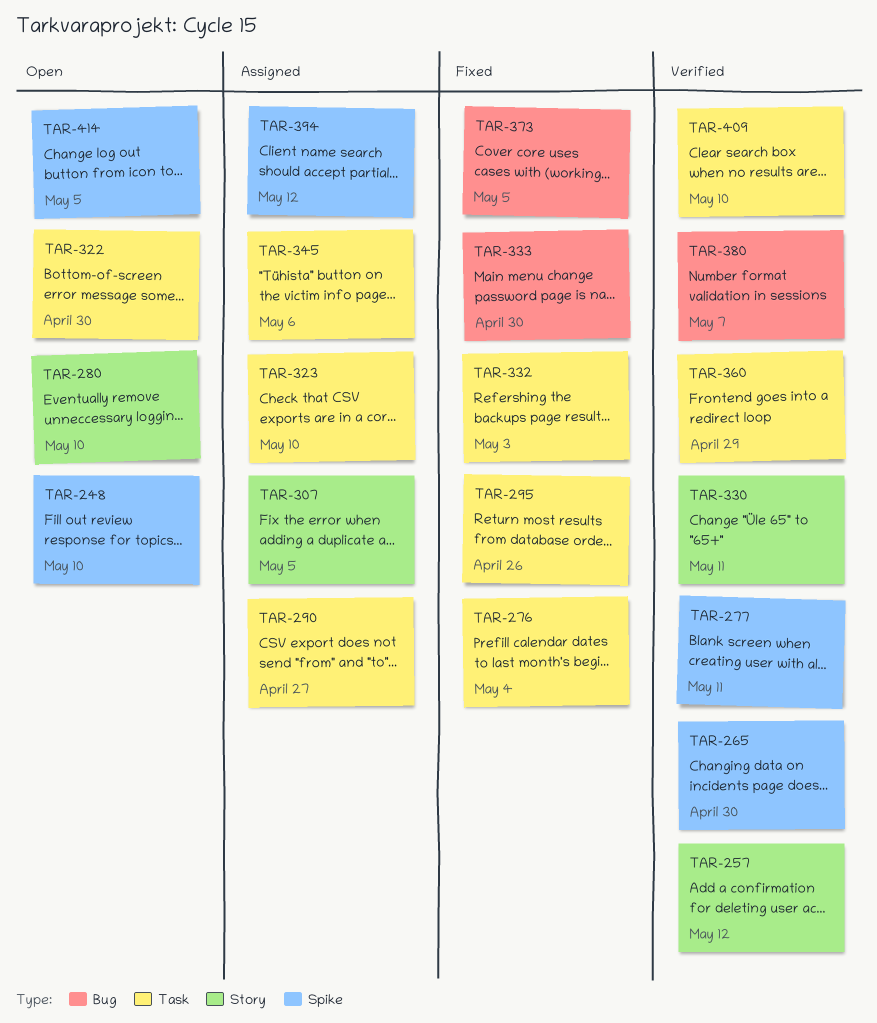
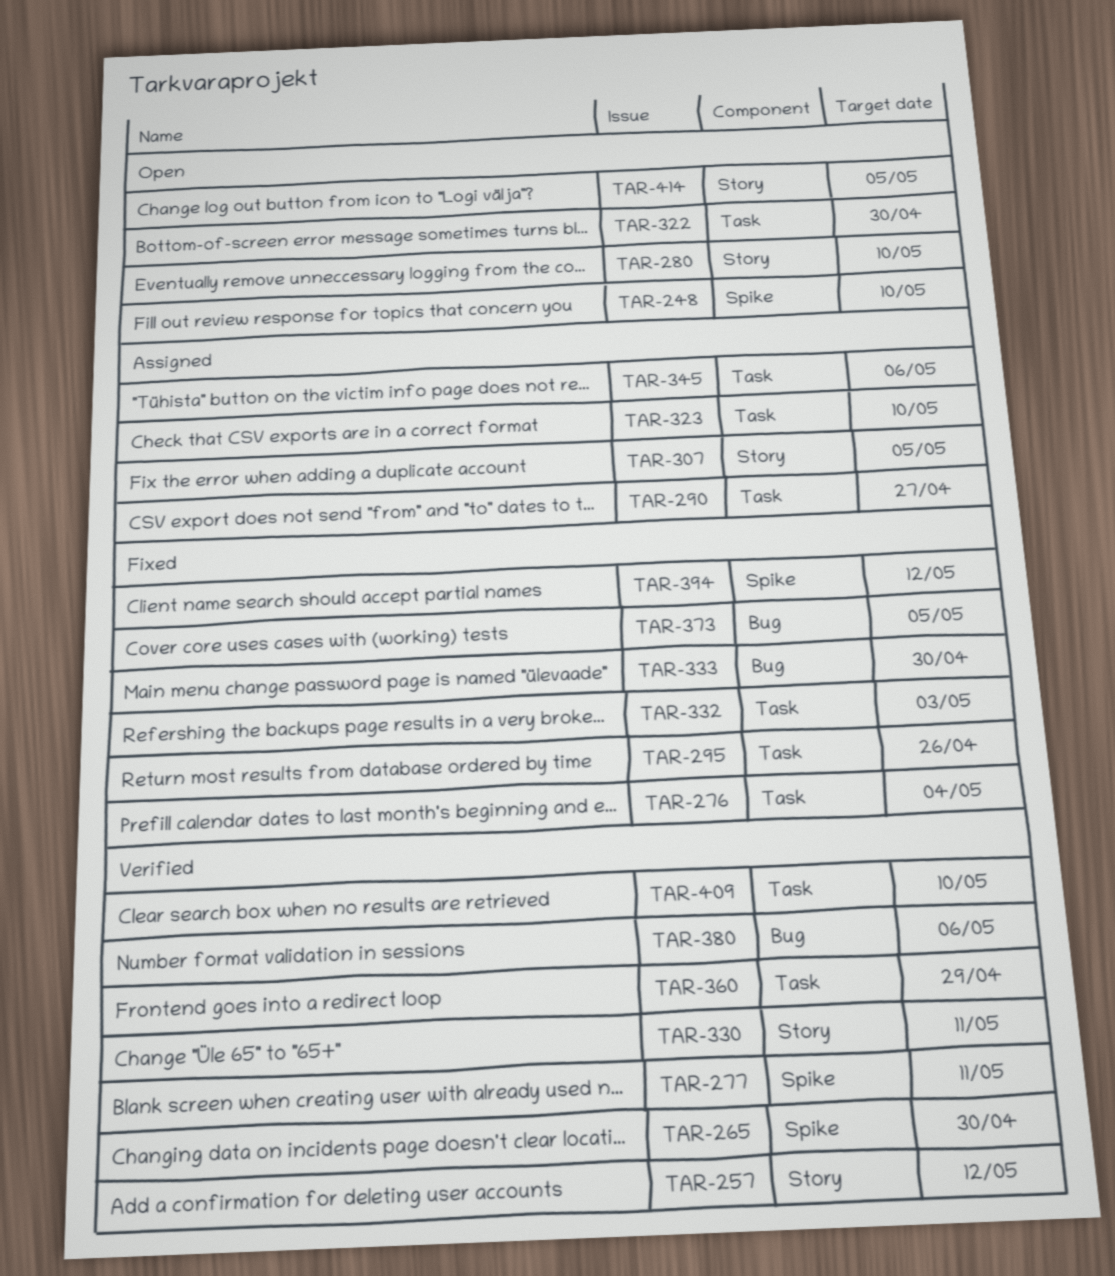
TAR-380, due: May 7 -> May 6
TAR-394, status: Assigned -> Fixed
TAR-414, label: Spike -> Story

